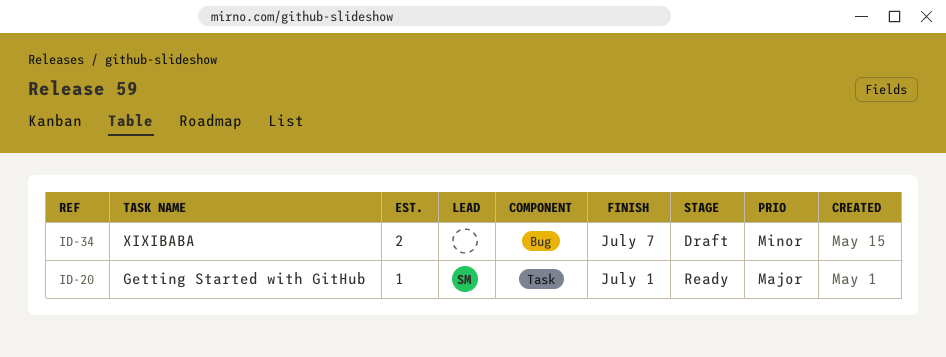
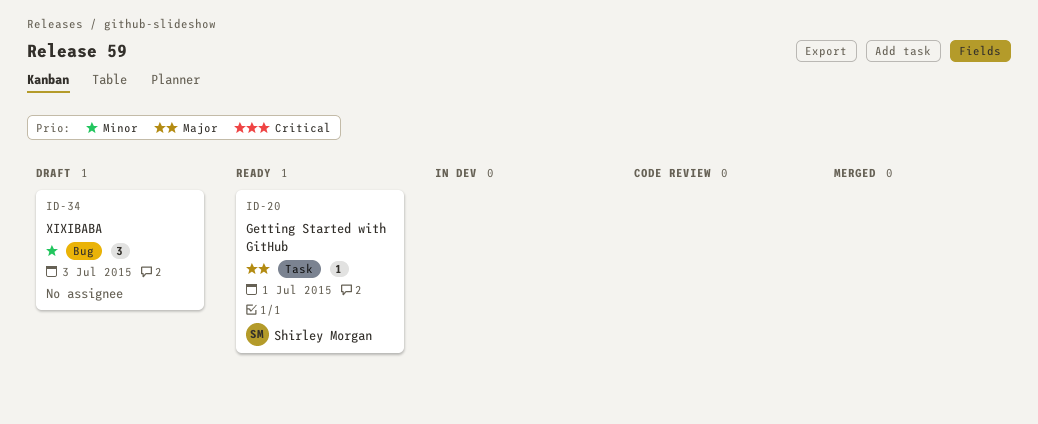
ID-34, estimate: 2 -> 3
ID-34, due: Jul 7 -> Jul 3

